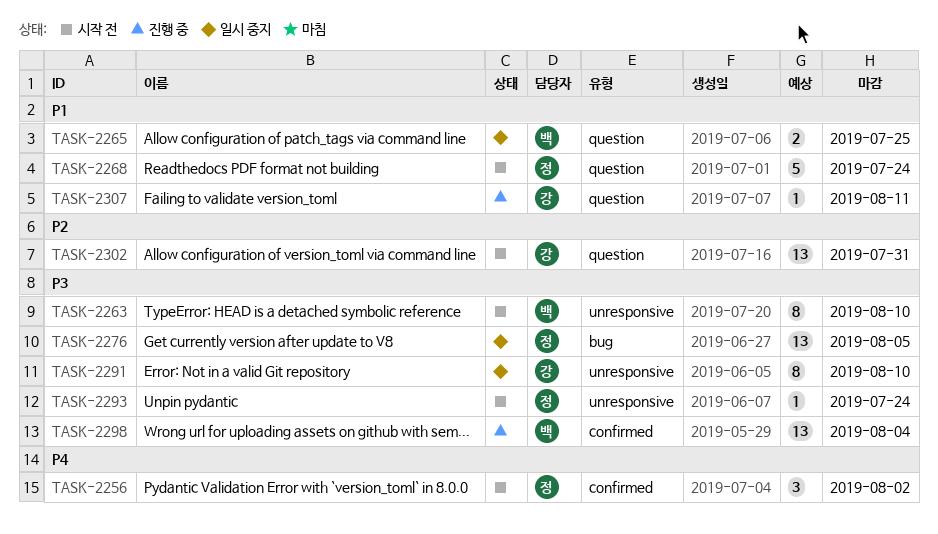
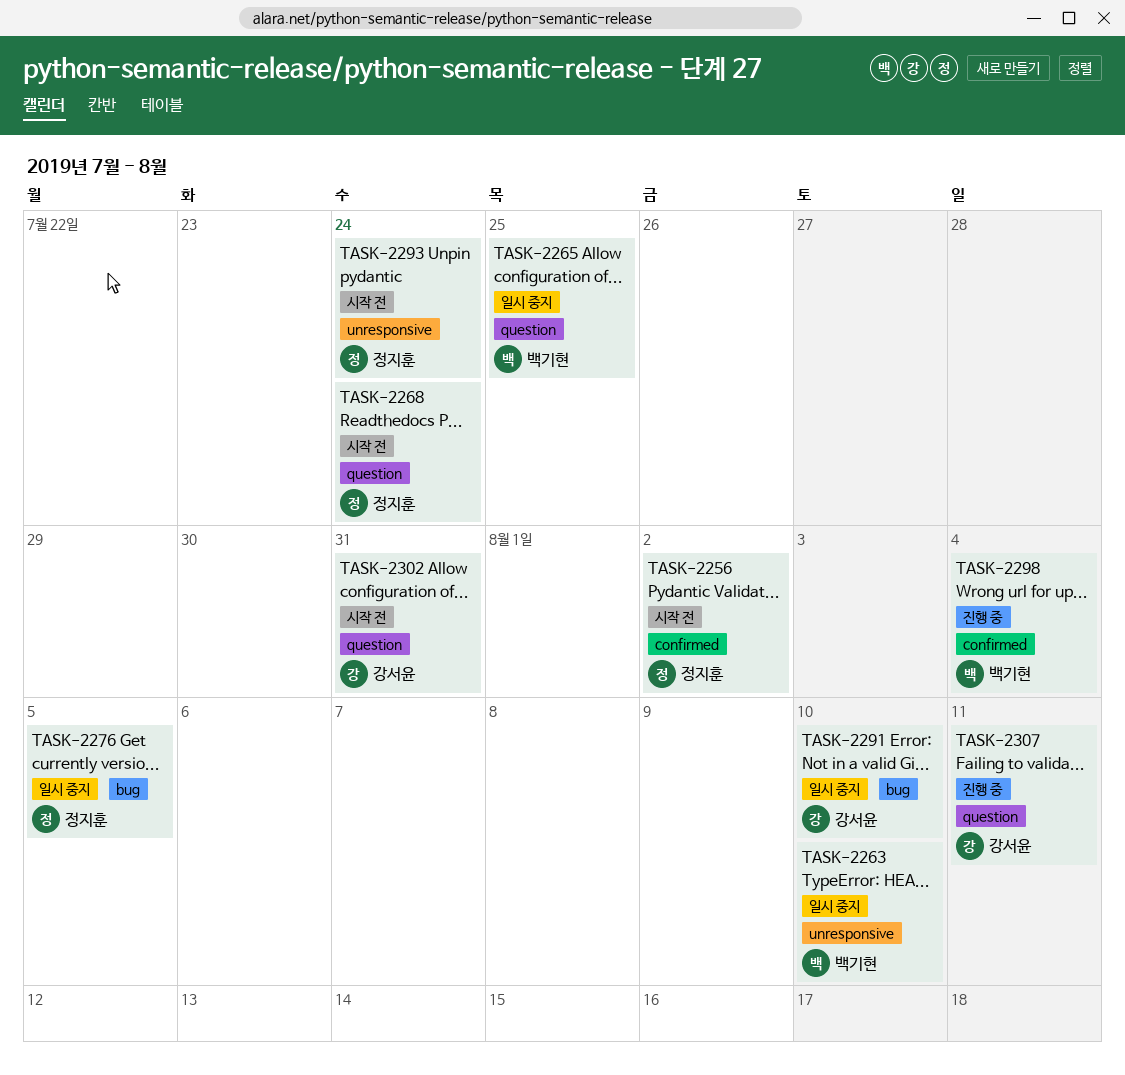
TASK-2263, status: 시작 전 -> 일시 중지
TASK-2291, label: unresponsive -> bug

